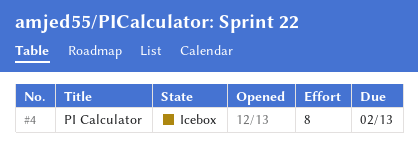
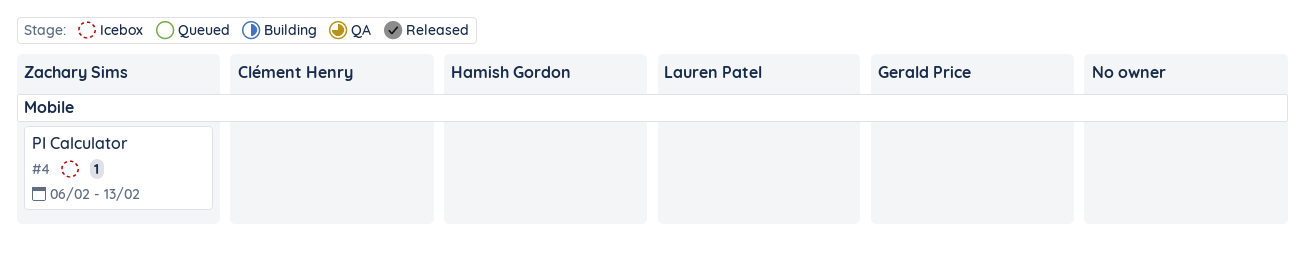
#4, estimate: 8 -> 1

